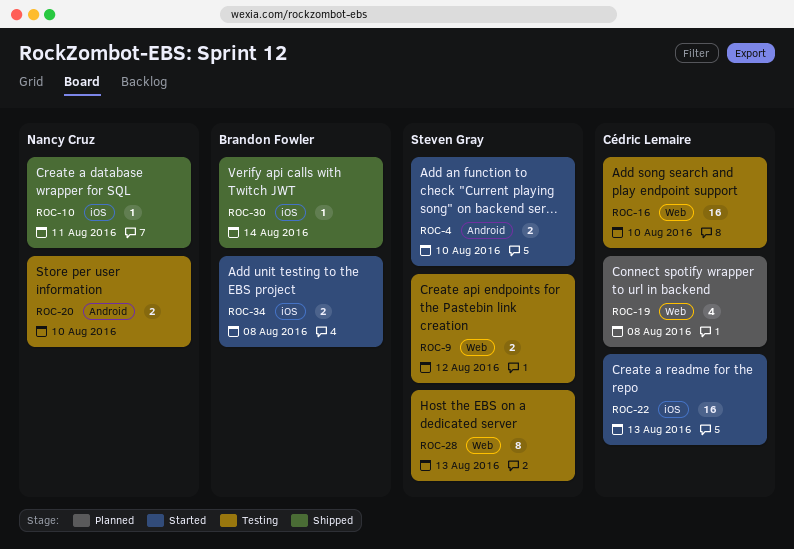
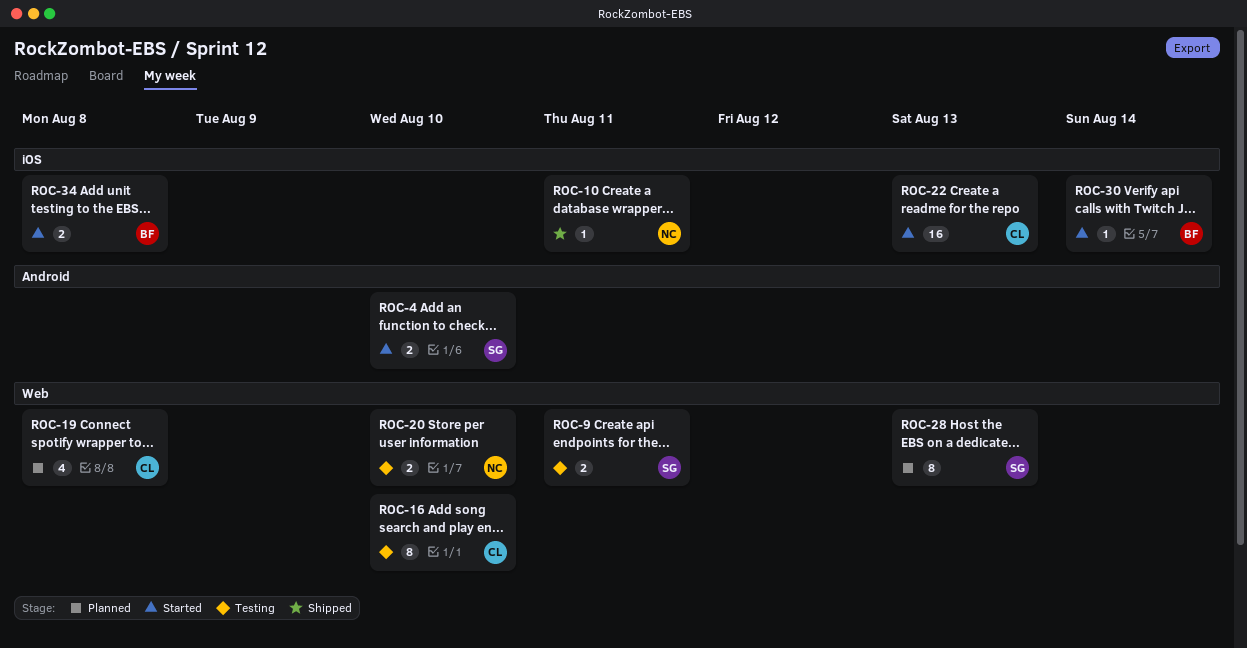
ROC-9, due: Aug 12 -> Aug 11
ROC-16, estimate: 16 -> 8
ROC-20, label: Android -> Web
ROC-28, status: Testing -> Planned
ROC-30, status: Shipped -> Started

